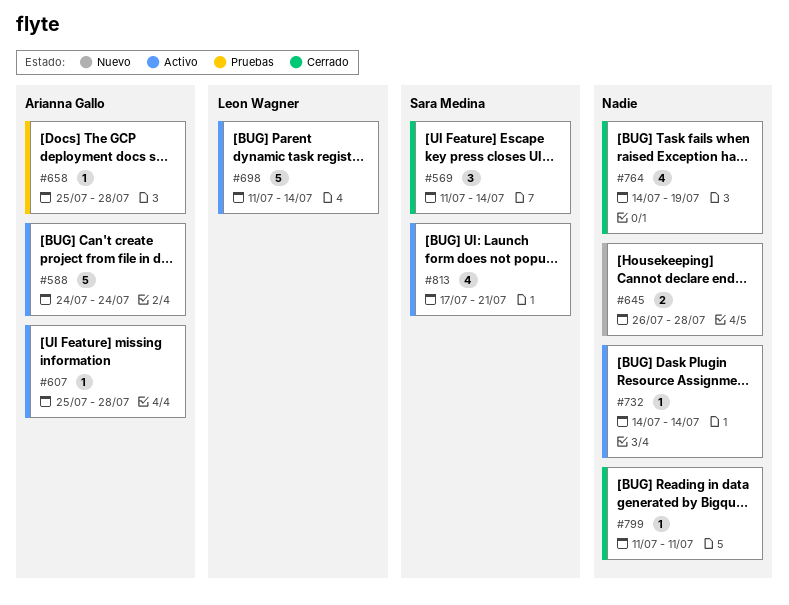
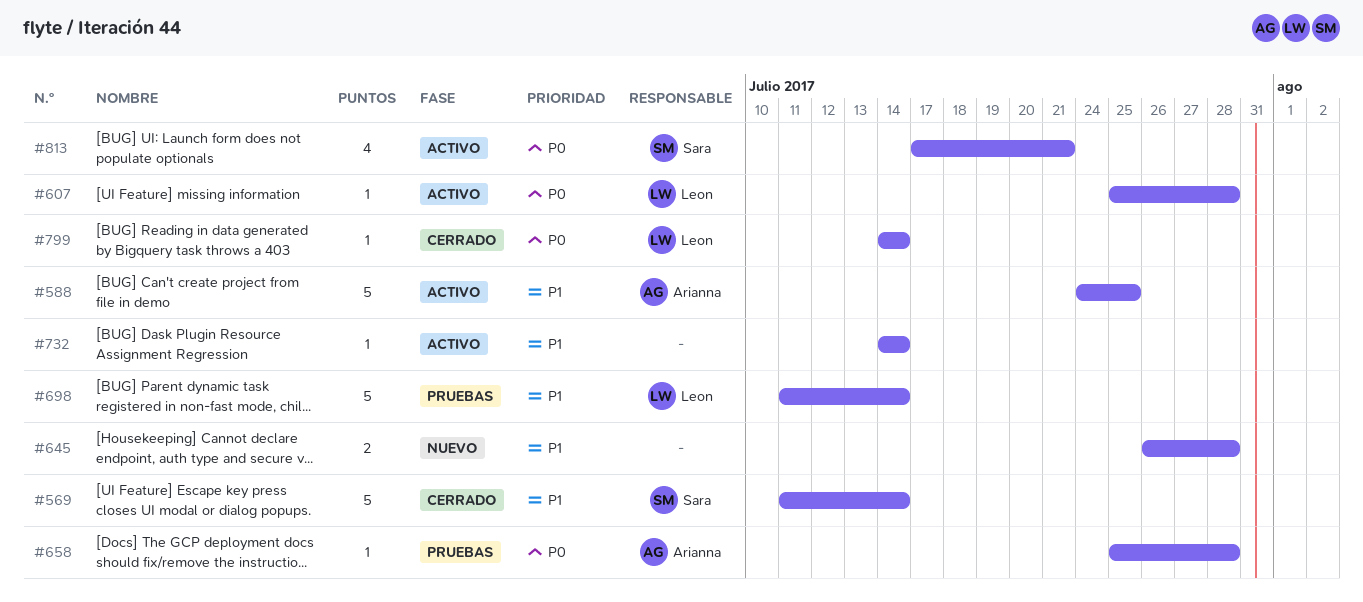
#569, estimate: 3 -> 5
#588, due: Jul 24 -> Jul 25
#607, owner: Arianna Gallo -> Leon Wagner
#698, status: Activo -> Pruebas
#764: present -> none
#799, owner: none -> Leon Wagner
#799, start: Jul 11 -> Jul 14
#799, due: Jul 11 -> Jul 14

